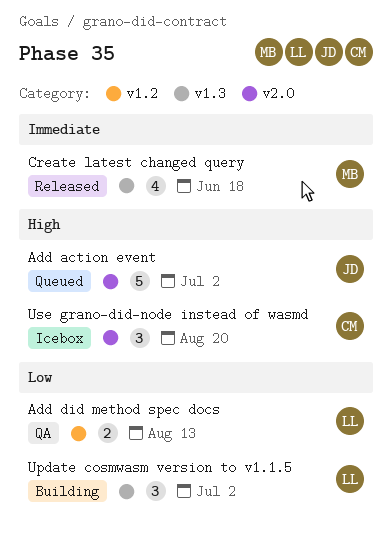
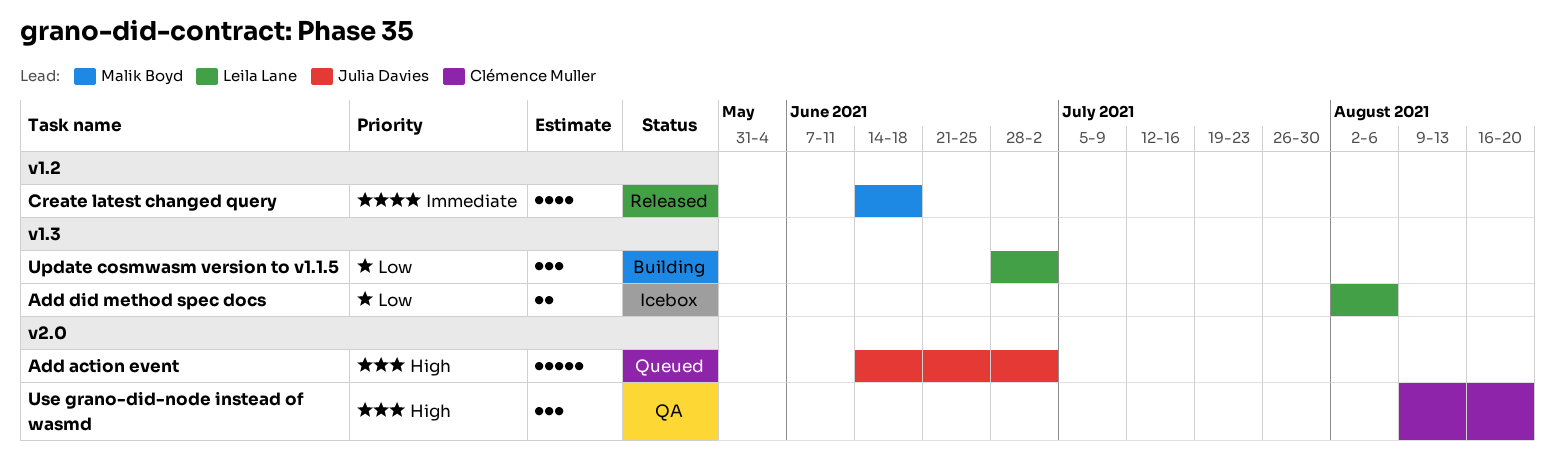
Add did method spec docs, status: QA -> Icebox
Add did method spec docs, label: v1.2 -> v1.3
Add did method spec docs, due: Aug 13 -> Aug 6
Create latest changed query, label: v1.3 -> v1.2
Use grano-did-node instead of wasmd, status: Icebox -> QA

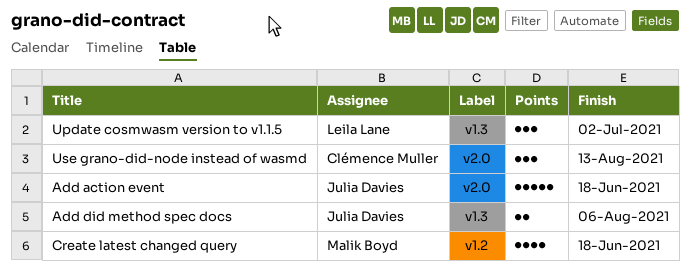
Add action event, due: Jul 2 -> Jun 18
Add did method spec docs, owner: Leila Lane -> Julia Davies
Use grano-did-node instead of wasmd, due: Aug 20 -> Aug 13

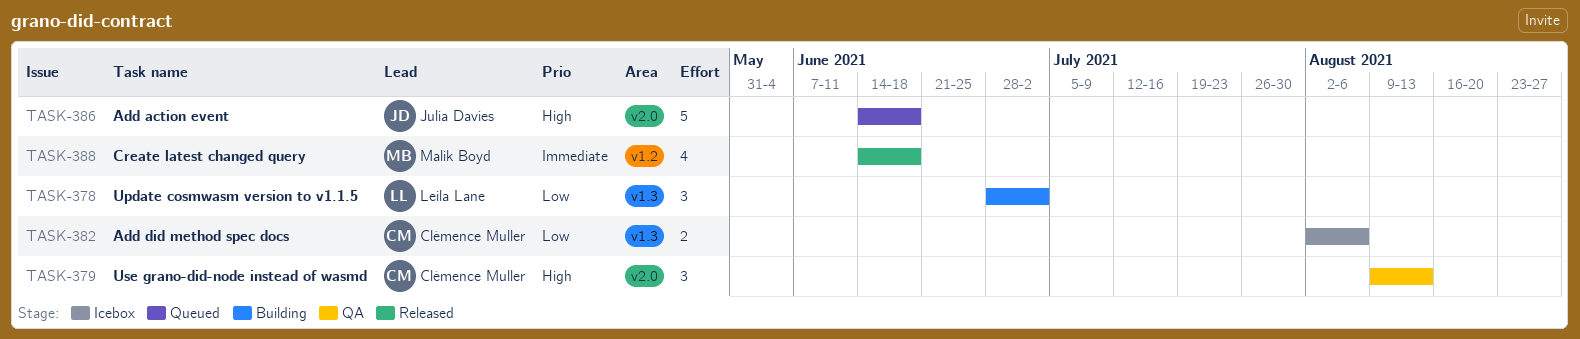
Add did method spec docs, owner: Julia Davies -> Clémence Muller

